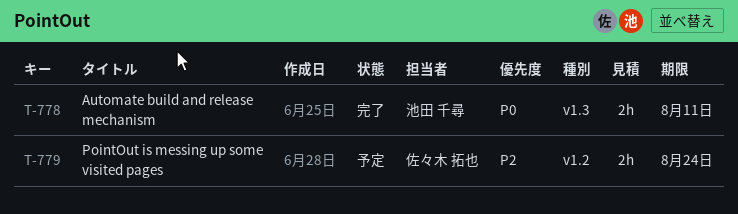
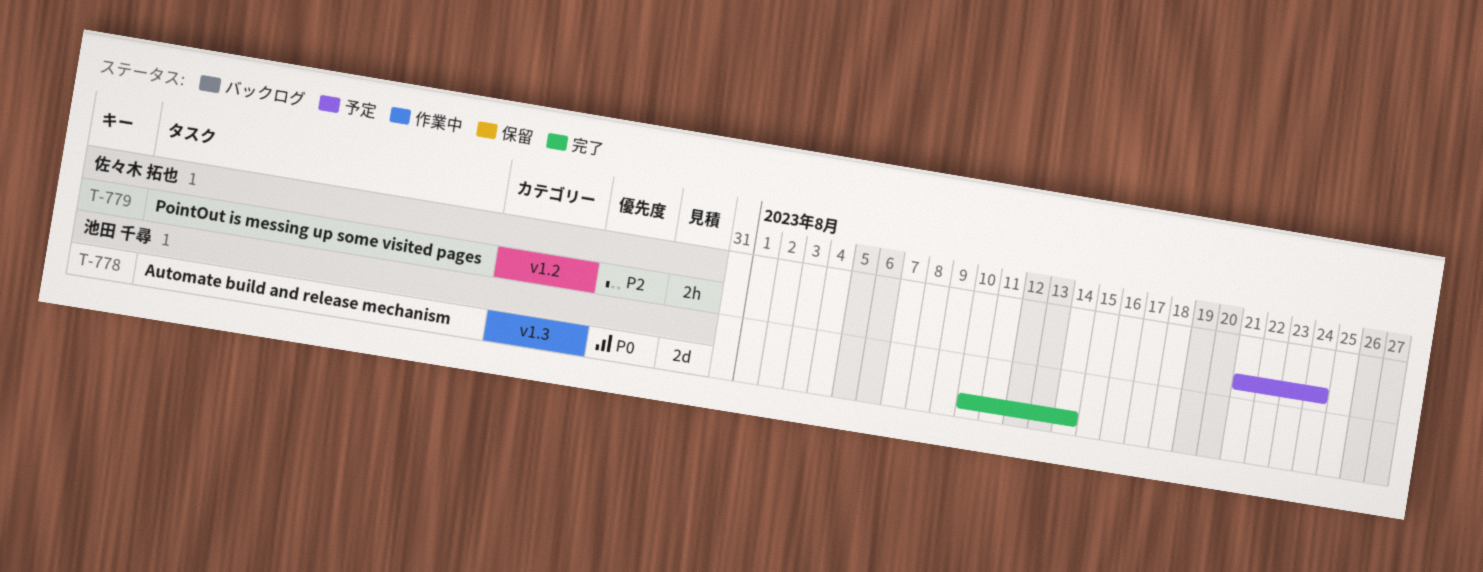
T-778, estimate: 2h -> 2d
T-778, due: Aug 11 -> Aug 14

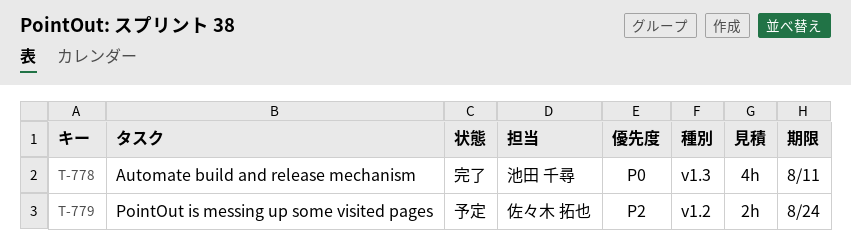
T-778, estimate: 2d -> 4h
T-778, due: Aug 14 -> Aug 11

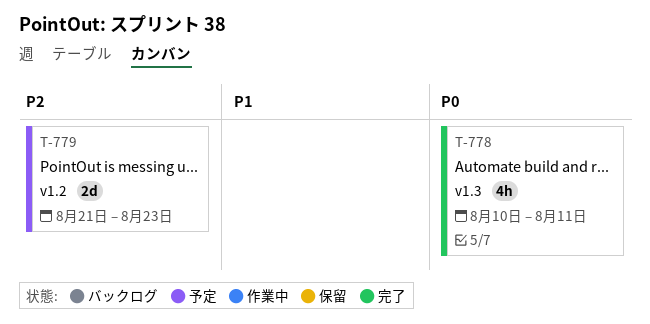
T-779, estimate: 2h -> 2d
T-779, due: Aug 24 -> Aug 23

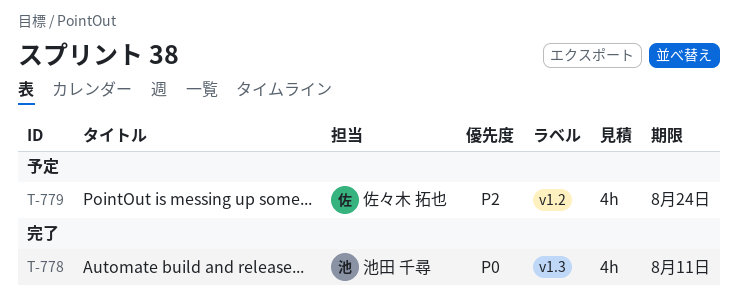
T-779, estimate: 2d -> 4h
T-779, due: Aug 23 -> Aug 24

